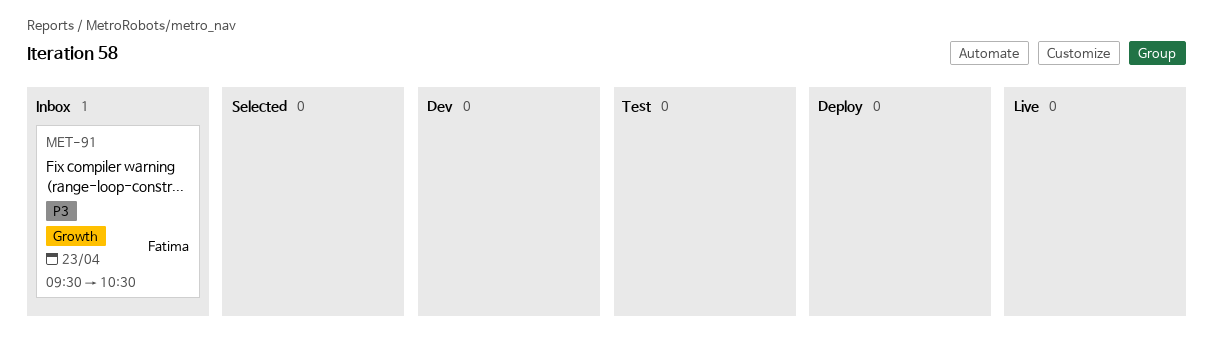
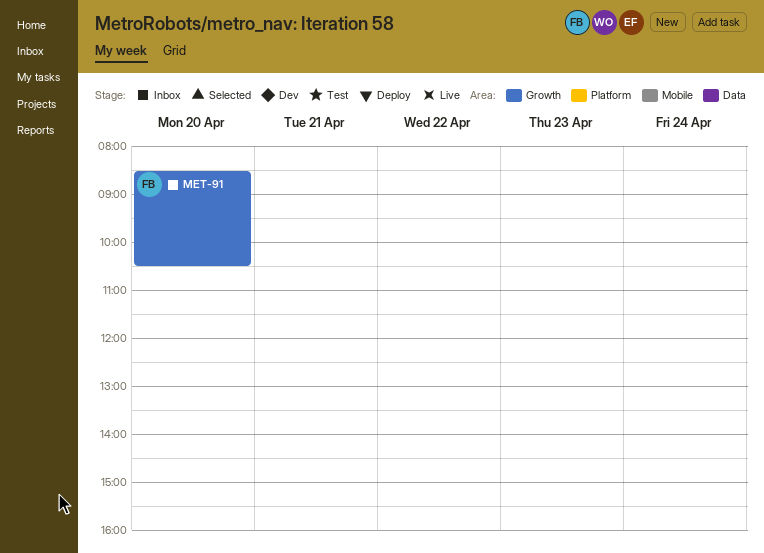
MET-91, day: Apr 23 -> Apr 20
MET-91, begins: 09:30 -> 08:30

